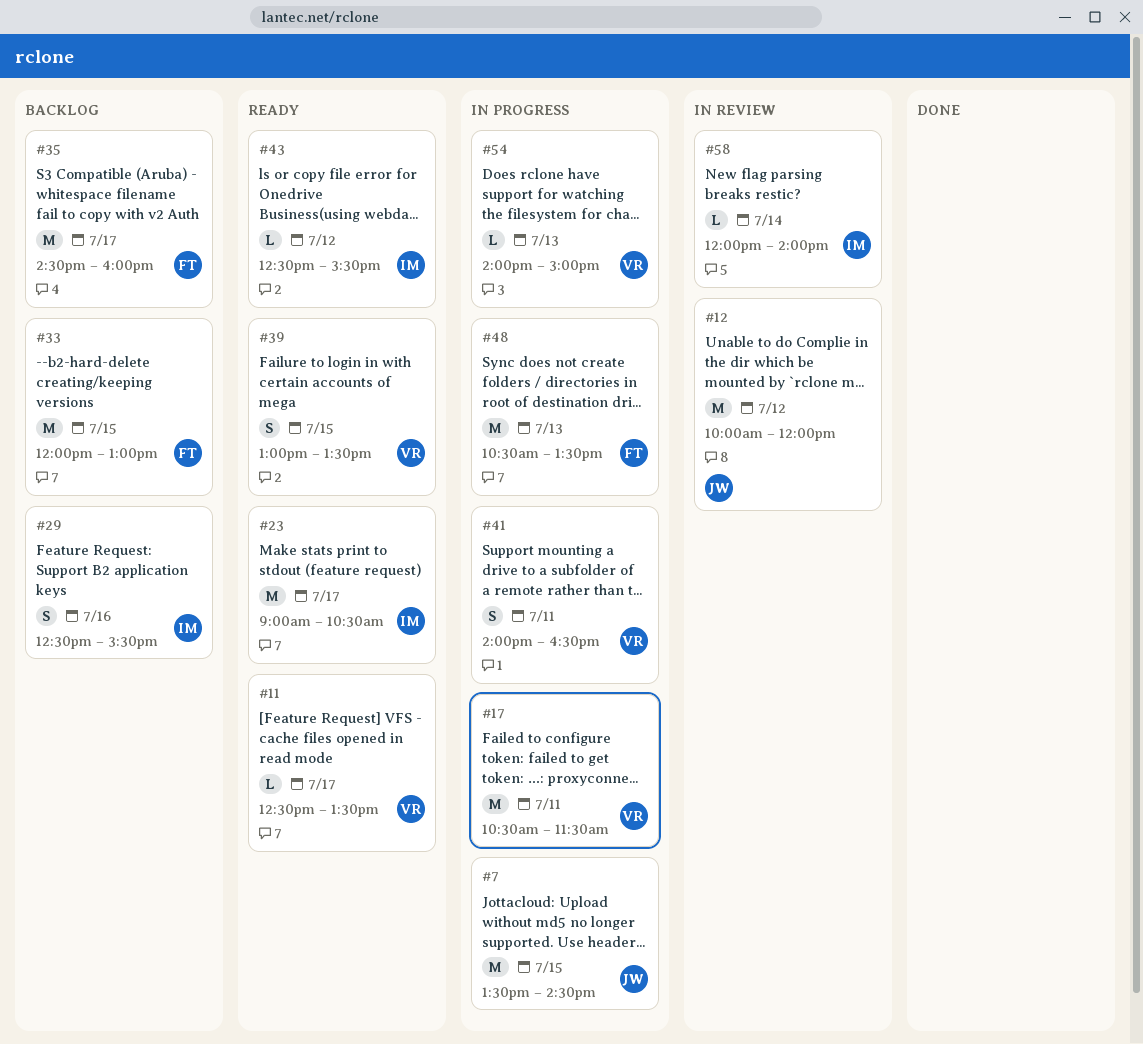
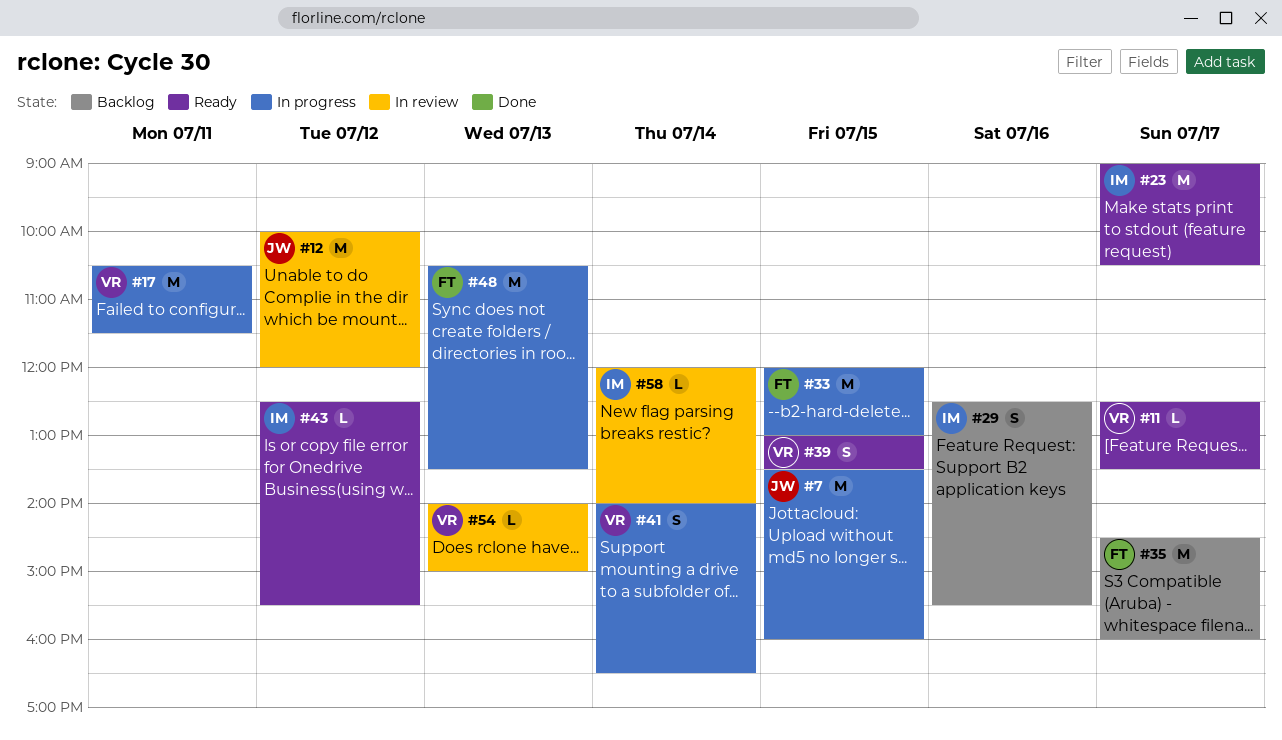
#7, ends: 14:30 -> 16:00
#33, status: Backlog -> In progress
#41, day: Jul 11 -> Jul 14
#54, status: In progress -> In review

